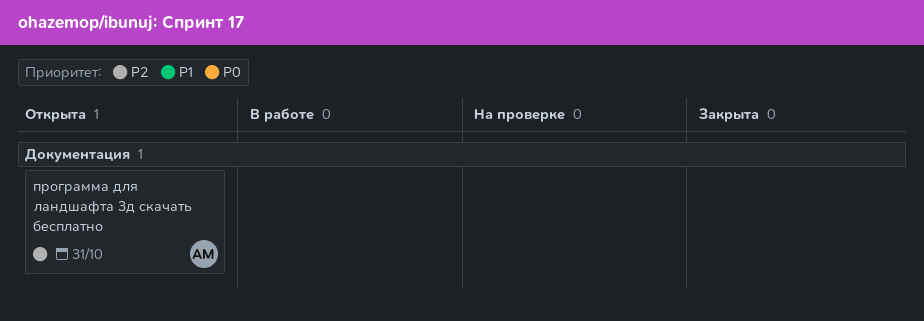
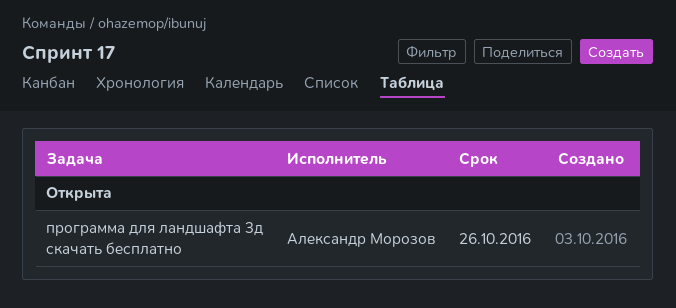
программа для ландшафта 3д скачать бесплатно, due: Oct 31 -> Oct 26

